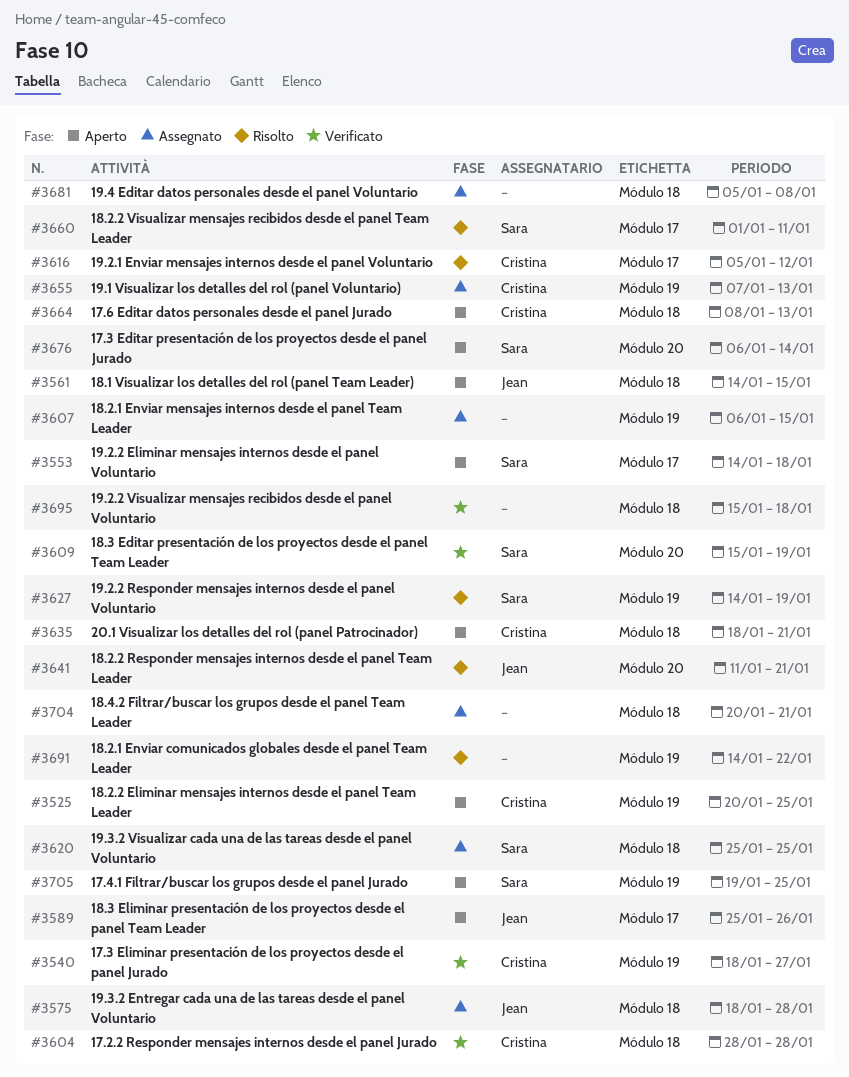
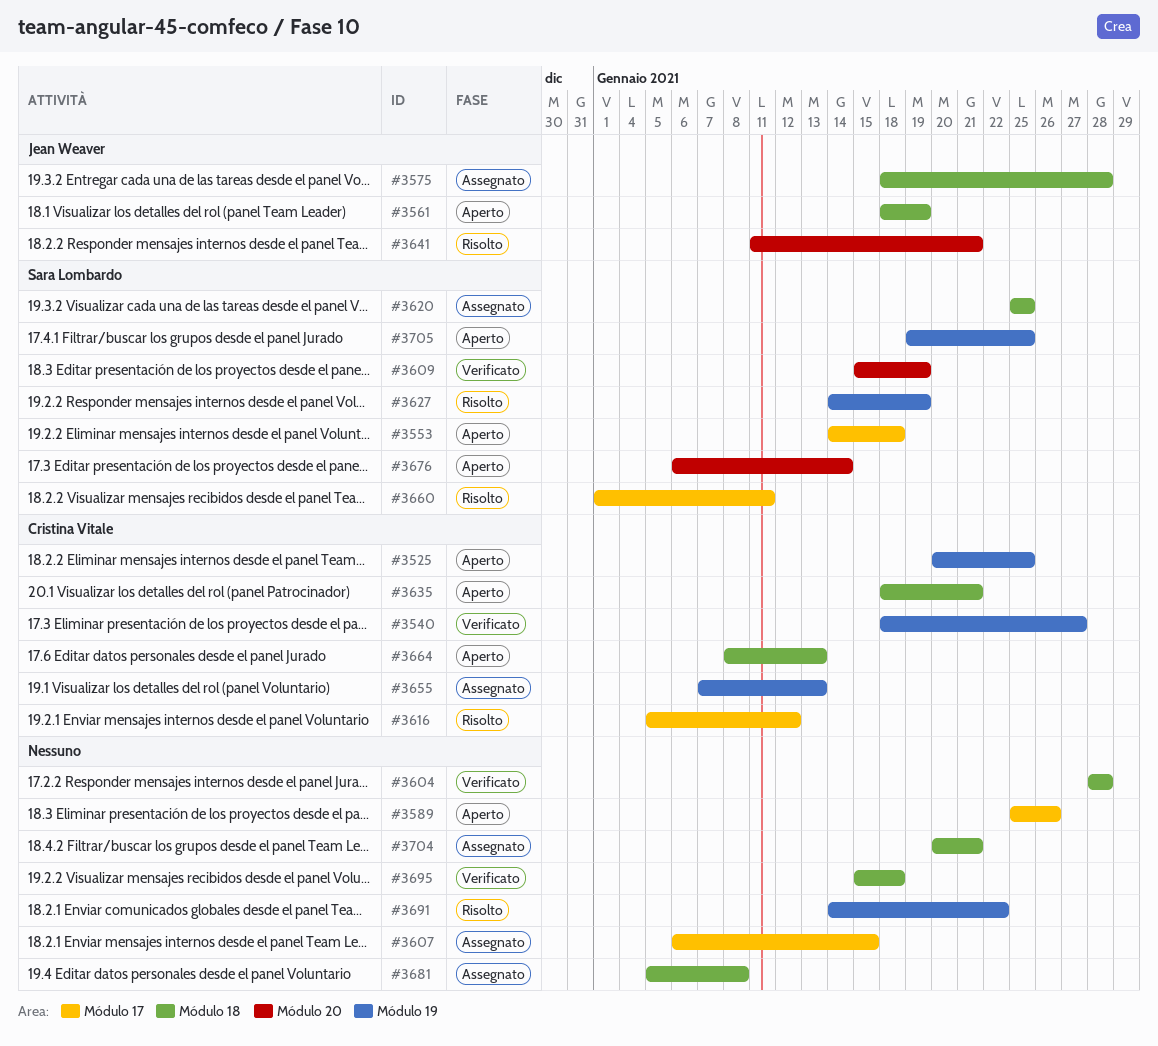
#3561, start: Jan 14 -> Jan 18
#3561, due: Jan 15 -> Jan 19
#3589, owner: Jean Weaver -> none
#3604, owner: Cristina Vitale -> none
#3607, label: Módulo 19 -> Módulo 17

